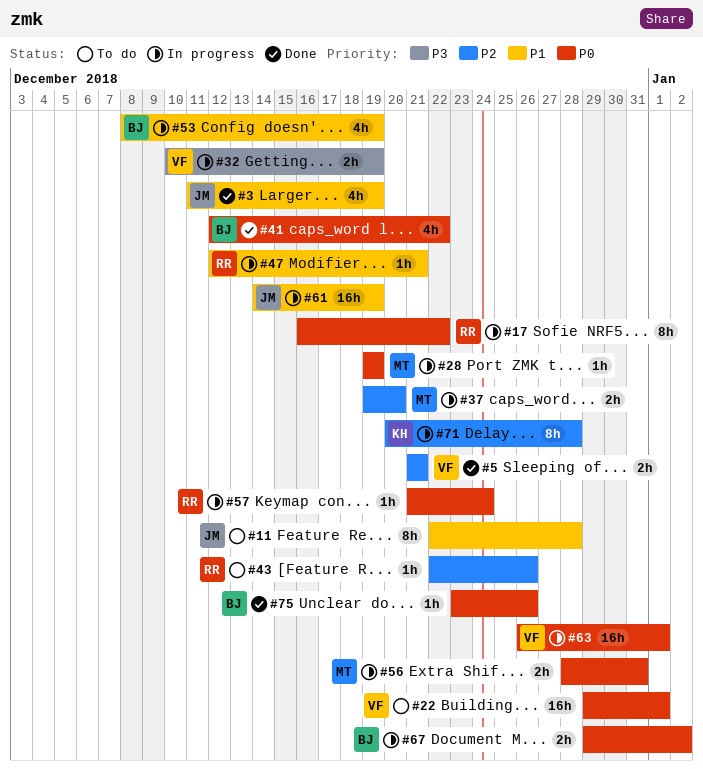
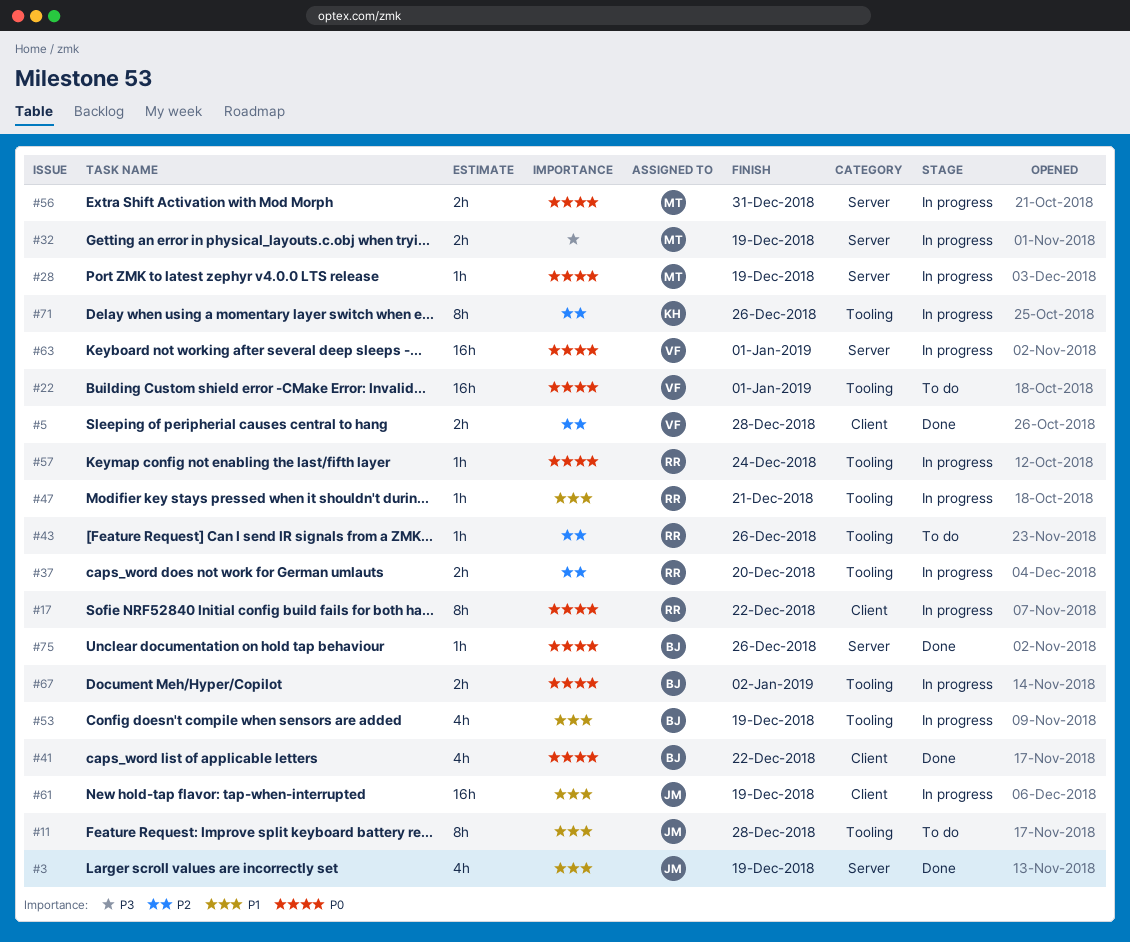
#5, due: Dec 21 -> Dec 28
#32, owner: VF -> MT
#37, owner: MT -> RR
#71, due: Dec 28 -> Dec 26

